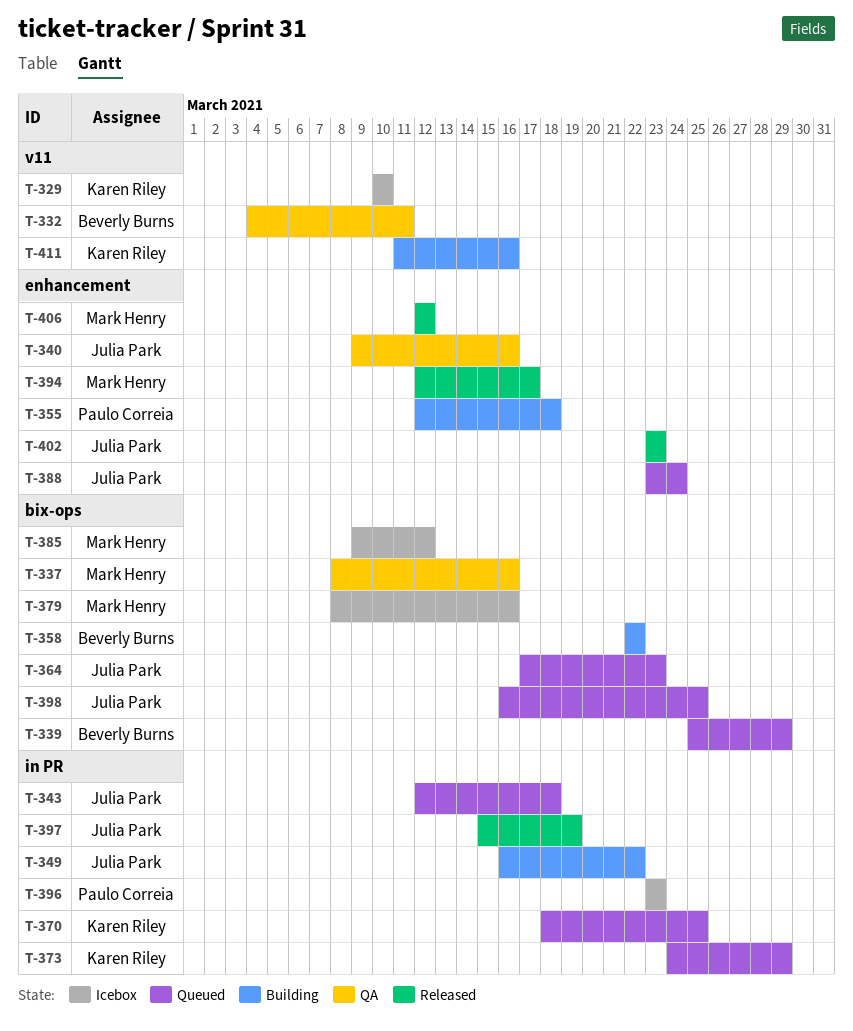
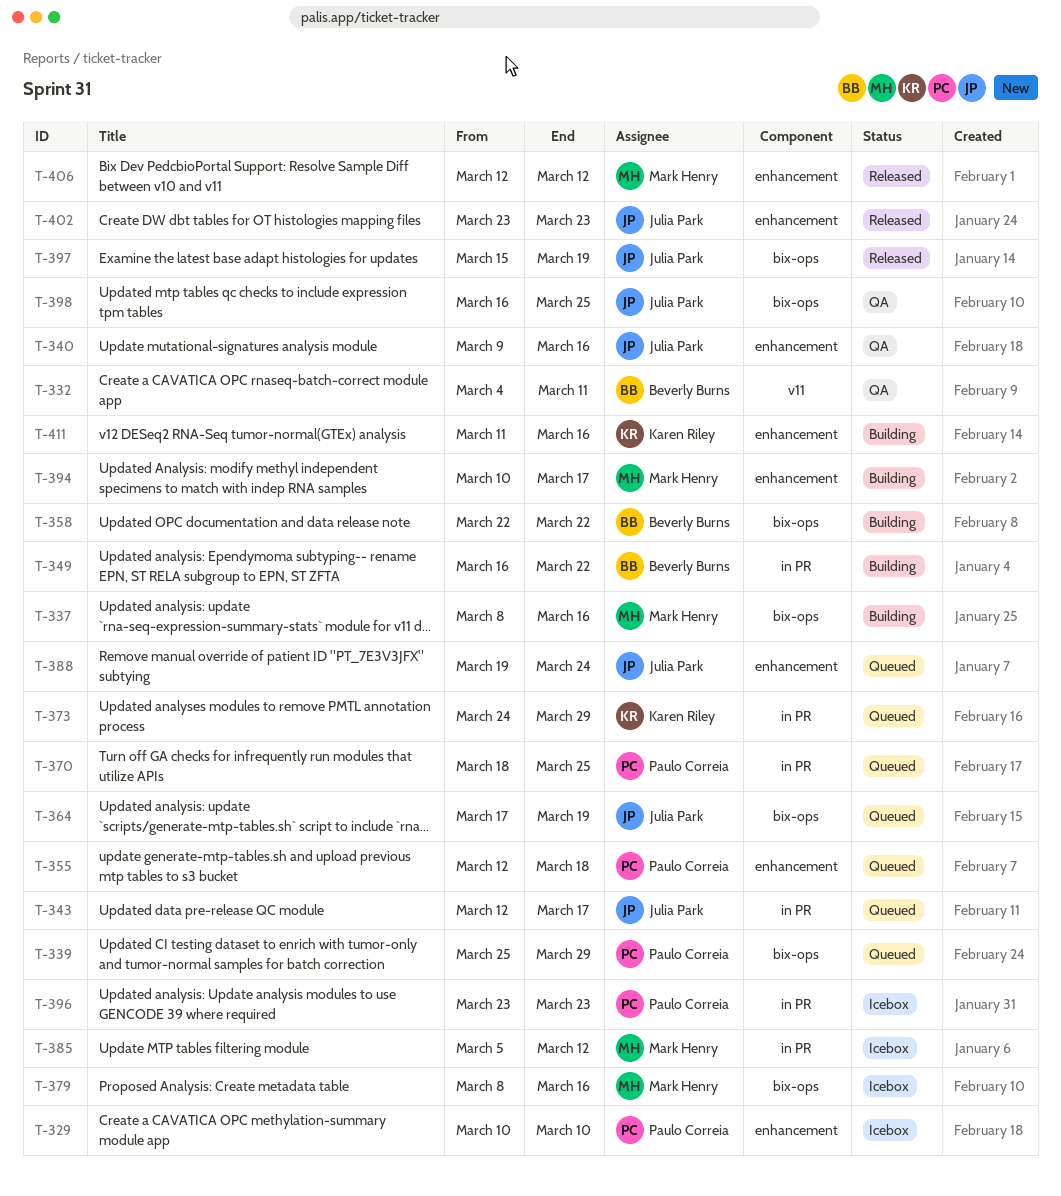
T-329, owner: Karen Riley -> Paulo Correia
T-329, label: v11 -> enhancement
T-337, status: QA -> Building
T-339, owner: Beverly Burns -> Paulo Correia
T-343, due: Mar 18 -> Mar 17
T-349, owner: Julia Park -> Beverly Burns
T-355, status: Building -> Queued
T-364, due: Mar 23 -> Mar 19
T-370, owner: Karen Riley -> Paulo Correia
T-385, label: bix-ops -> in PR
T-385, start: Mar 9 -> Mar 5
T-388, start: Mar 23 -> Mar 19
T-394, status: Released -> Building
T-394, start: Mar 12 -> Mar 10
T-397, label: in PR -> bix-ops
T-398, status: Queued -> QA
T-411, label: v11 -> enhancement

